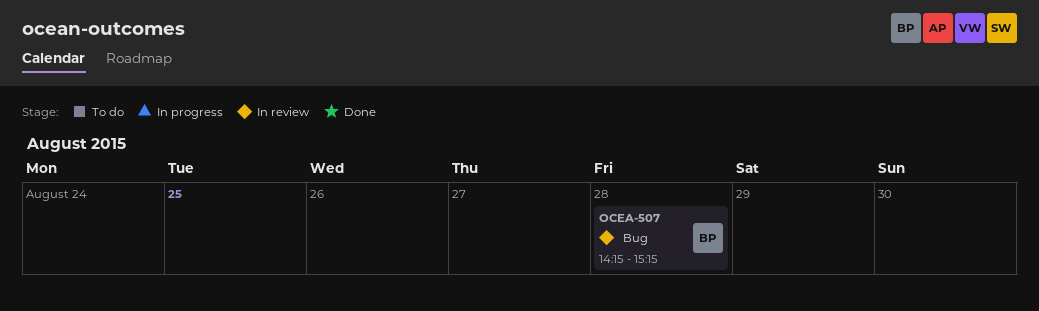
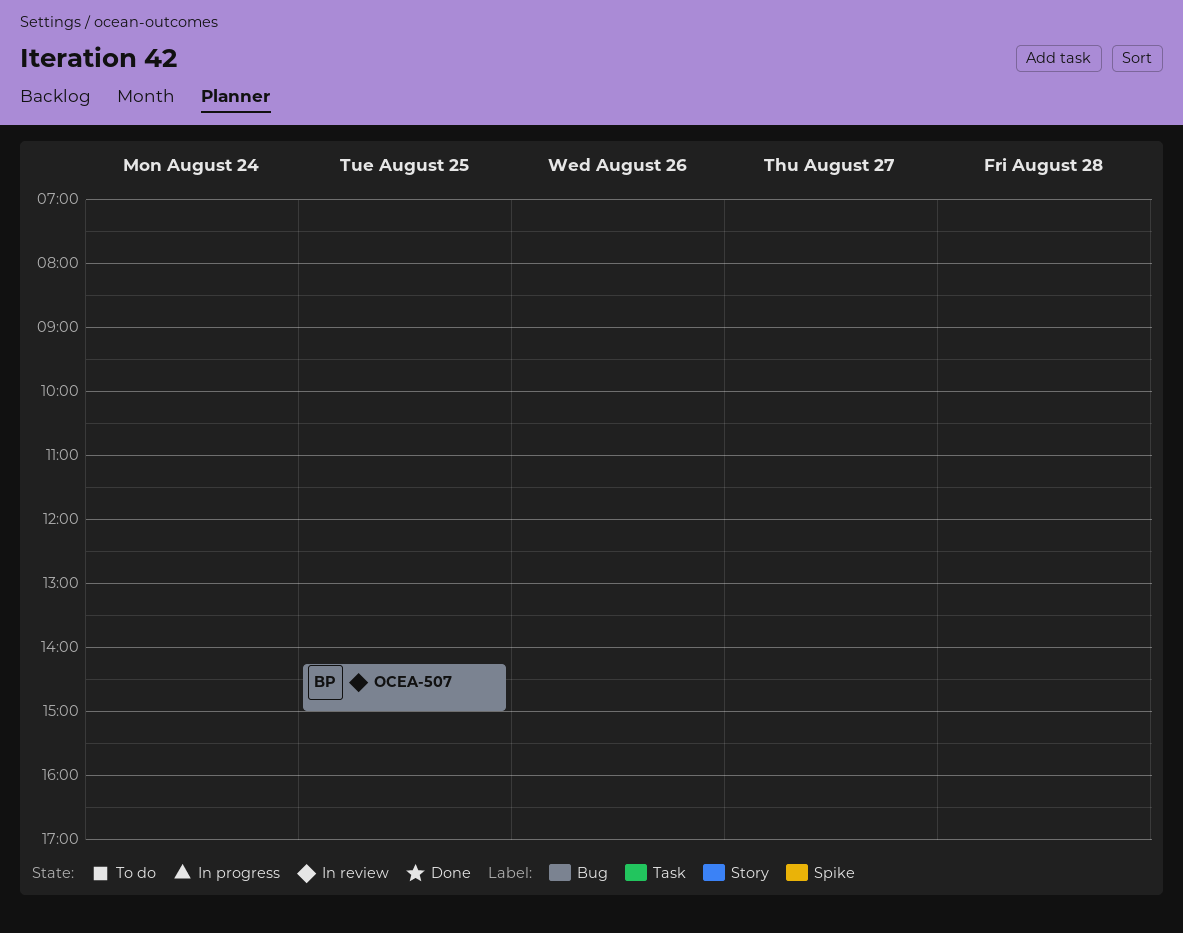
OCEA-507, day: Aug 28 -> Aug 25
OCEA-507, ends: 15:15 -> 15:00

